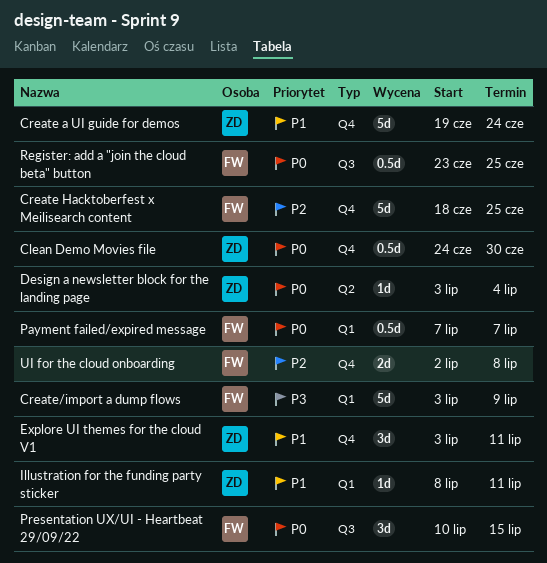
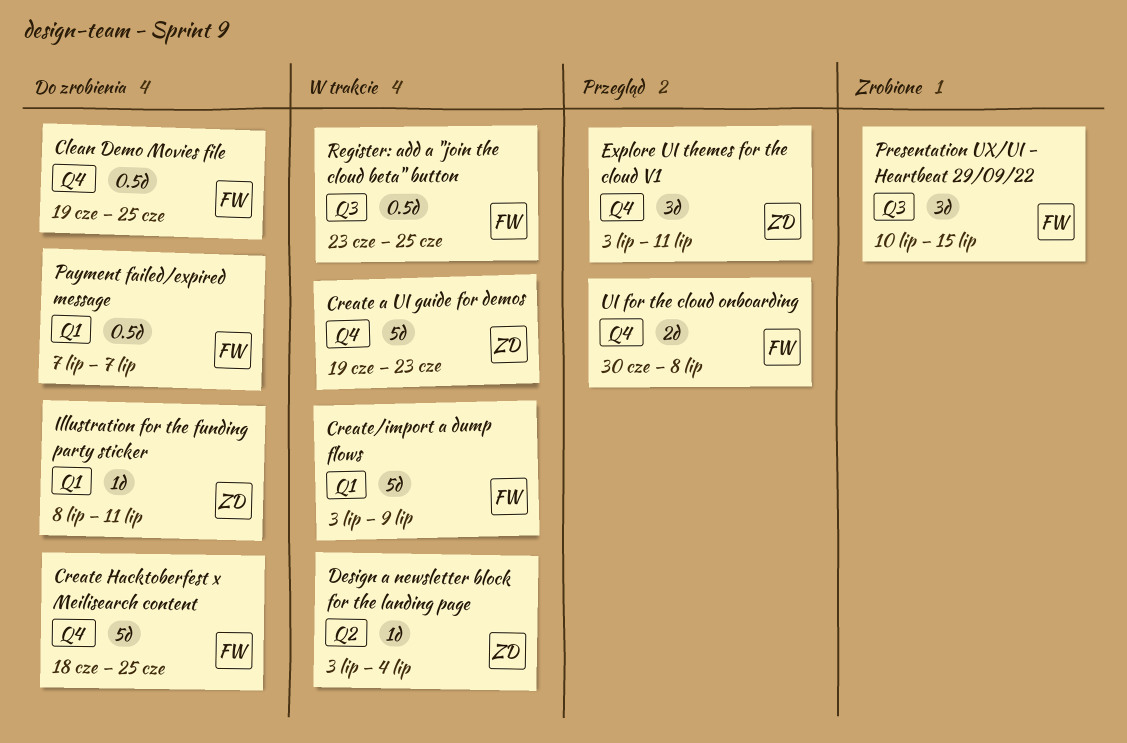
Clean Demo Movies file, owner: ZD -> FW
Clean Demo Movies file, start: Jun 24 -> Jun 19
Clean Demo Movies file, due: Jun 30 -> Jun 25
Create a UI guide for demos, due: Jun 24 -> Jun 23
UI for the cloud onboarding, start: Jul 2 -> Jun 30

